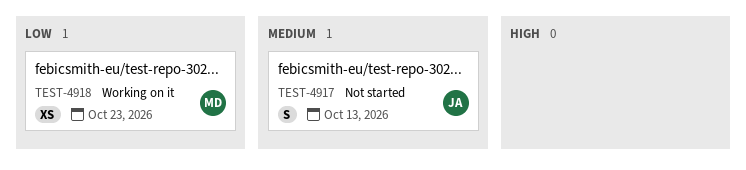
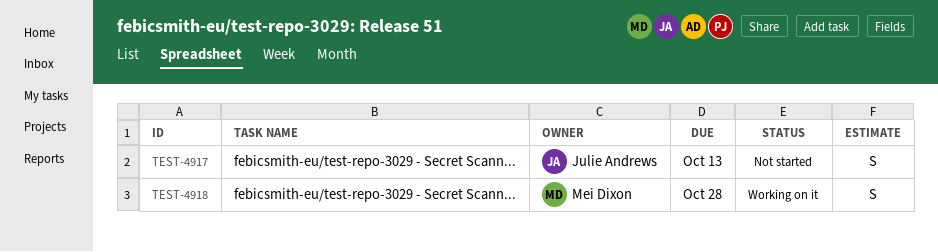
TEST-4918, estimate: XS -> S
TEST-4918, due: Oct 23 -> Oct 28

